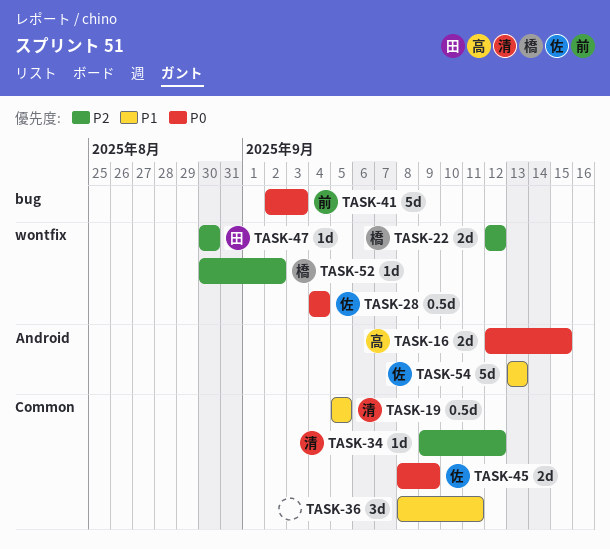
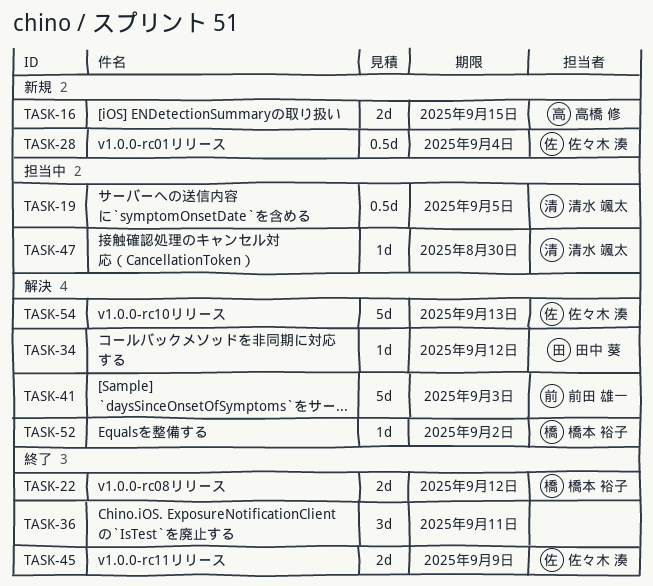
TASK-34, owner: 清水 颯太 -> 田中 葵
TASK-47, owner: 田中 葵 -> 清水 颯太

